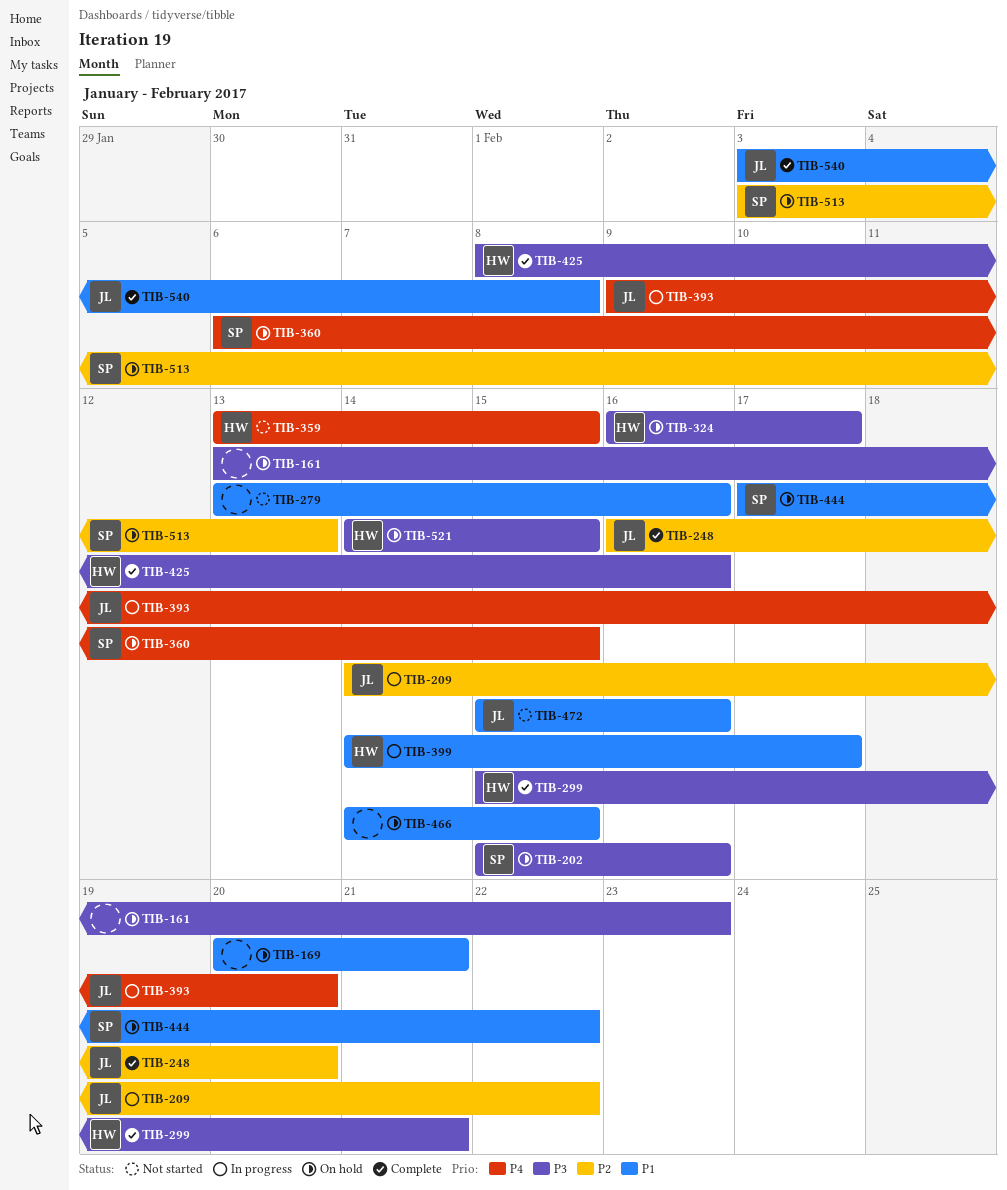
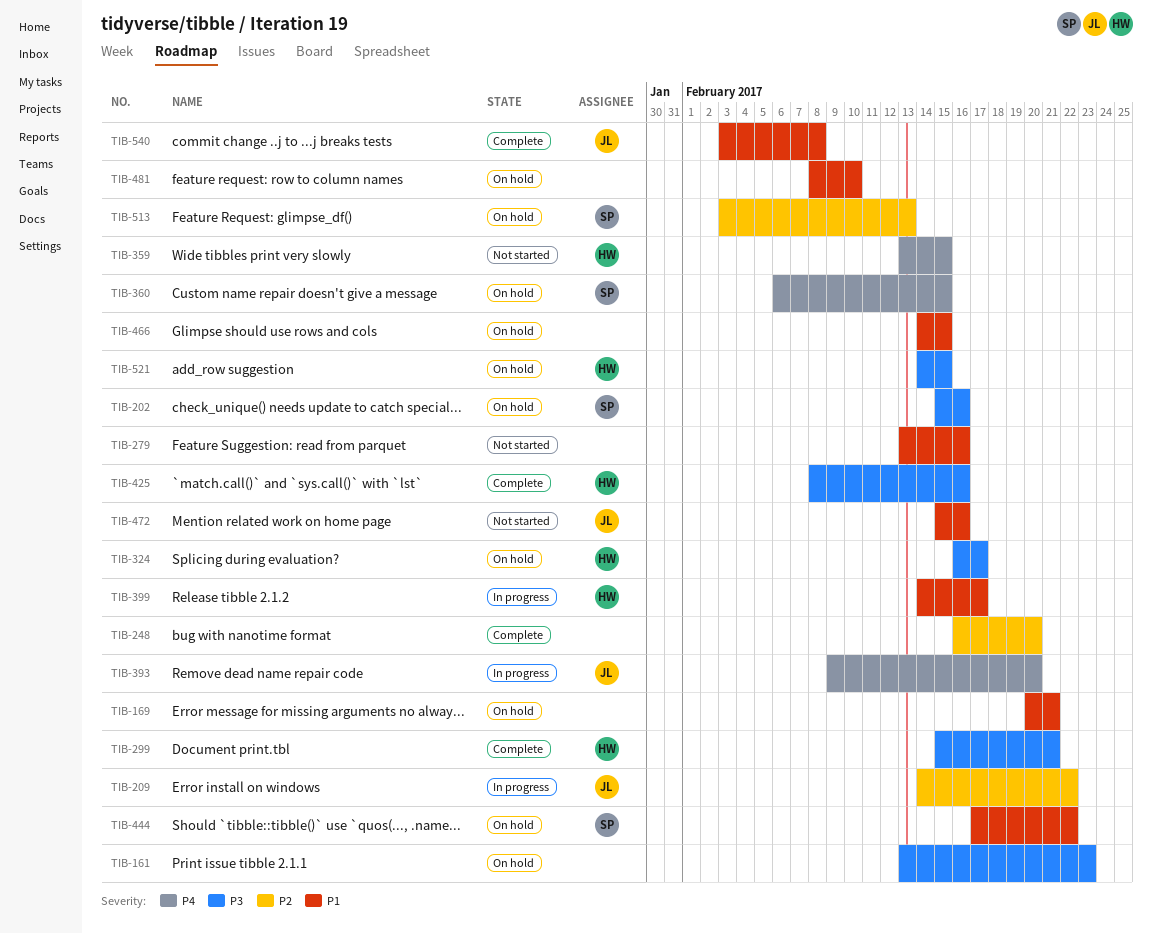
TIB-248, owner: JL -> none
TIB-481: none -> present

